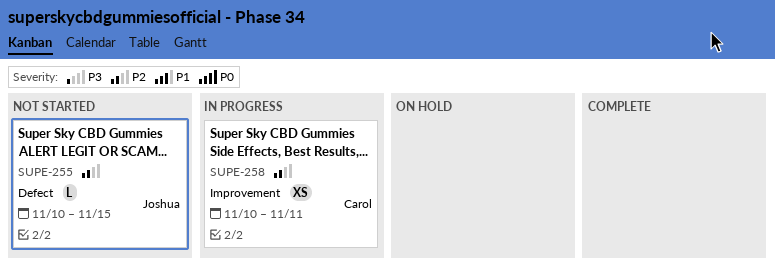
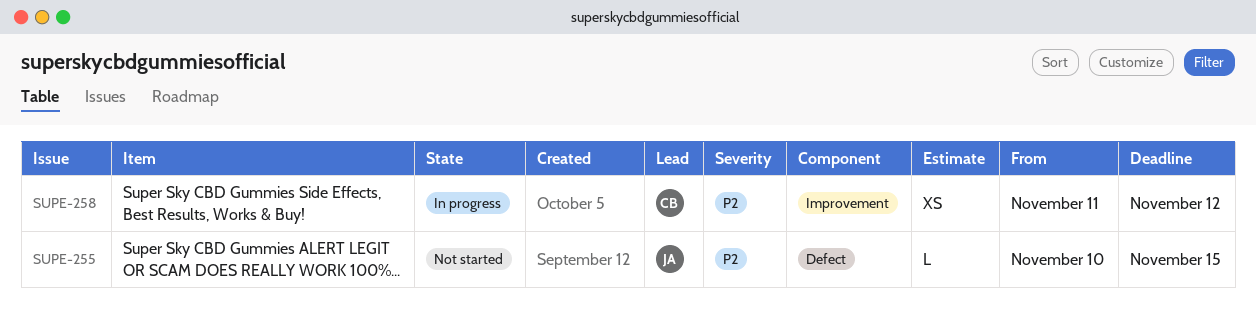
SUPE-258, start: Nov 10 -> Nov 11
SUPE-258, due: Nov 11 -> Nov 12

